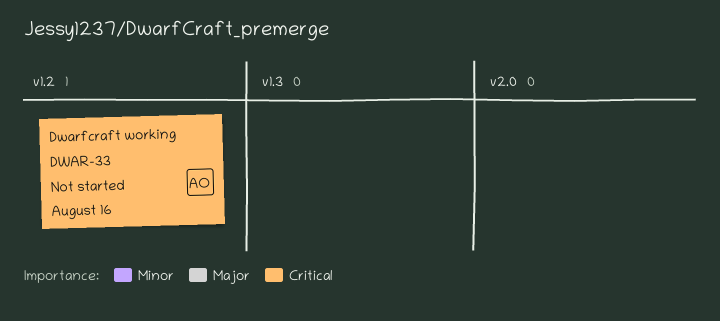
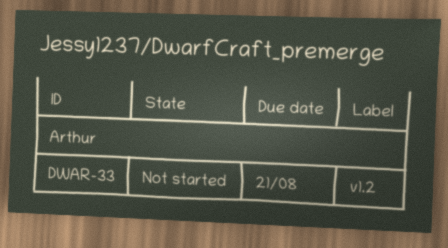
DWAR-33, due: Aug 16 -> Aug 21

